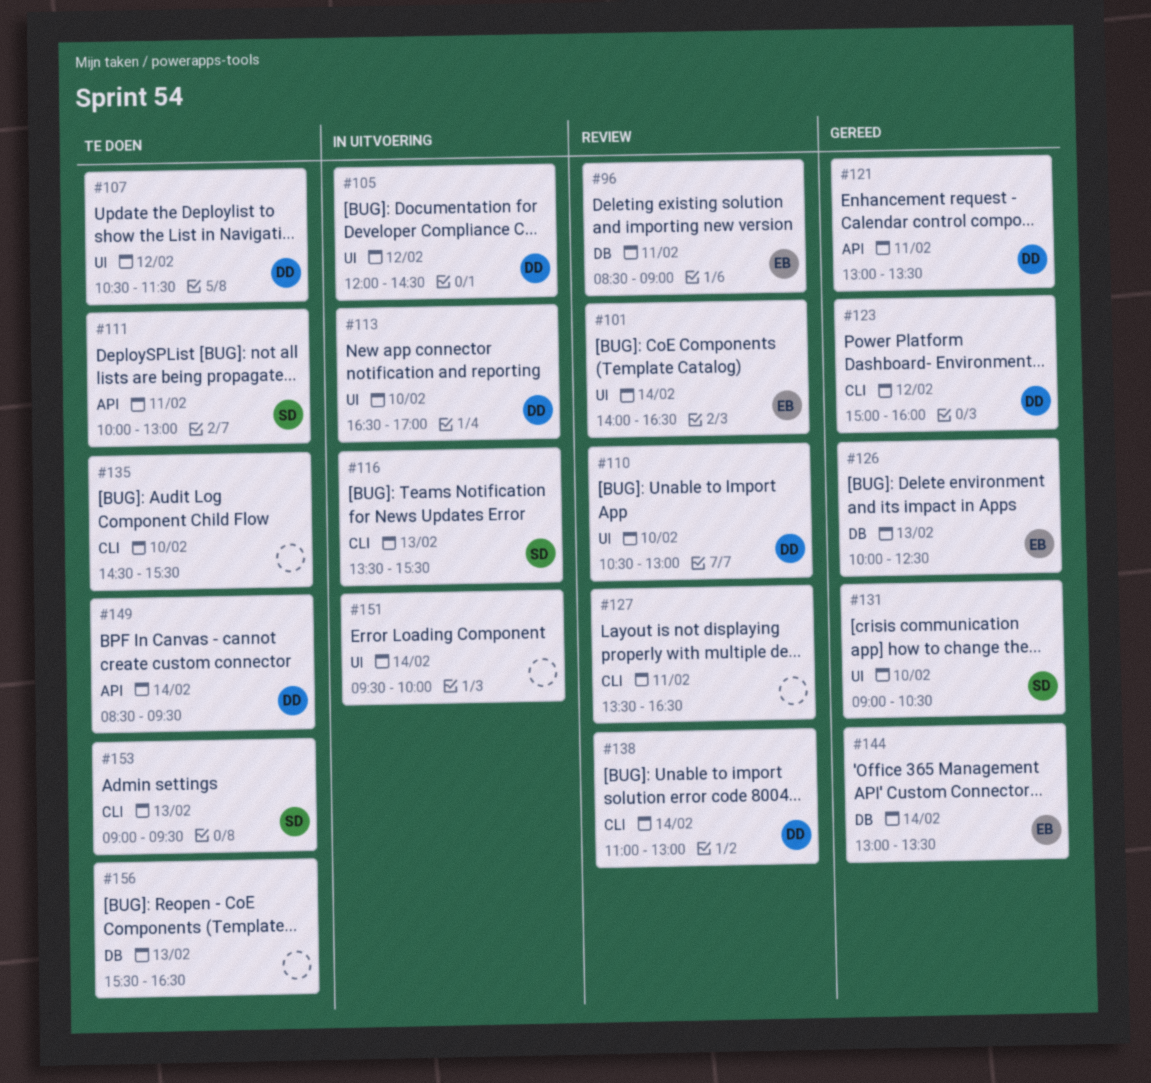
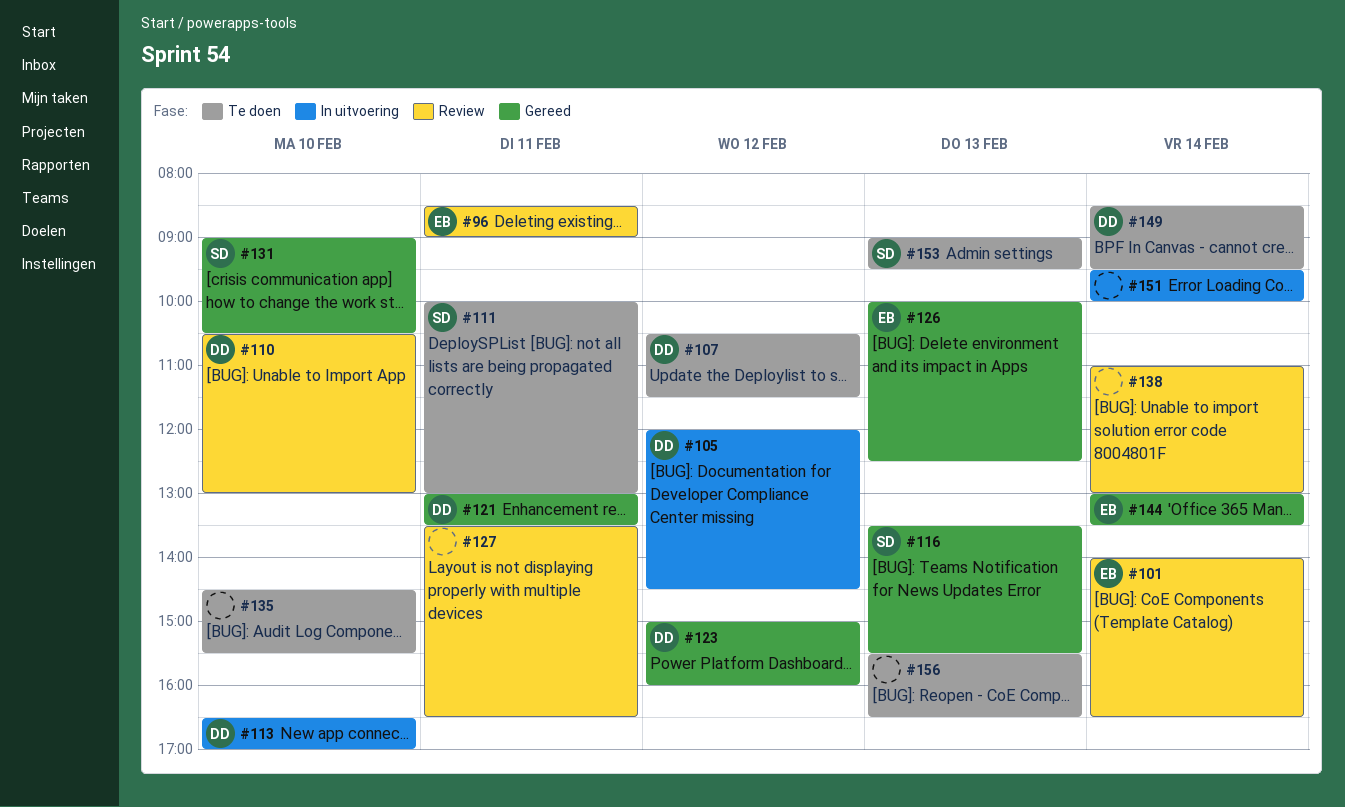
#116, status: In uitvoering -> Gereed
#138, owner: DD -> none

